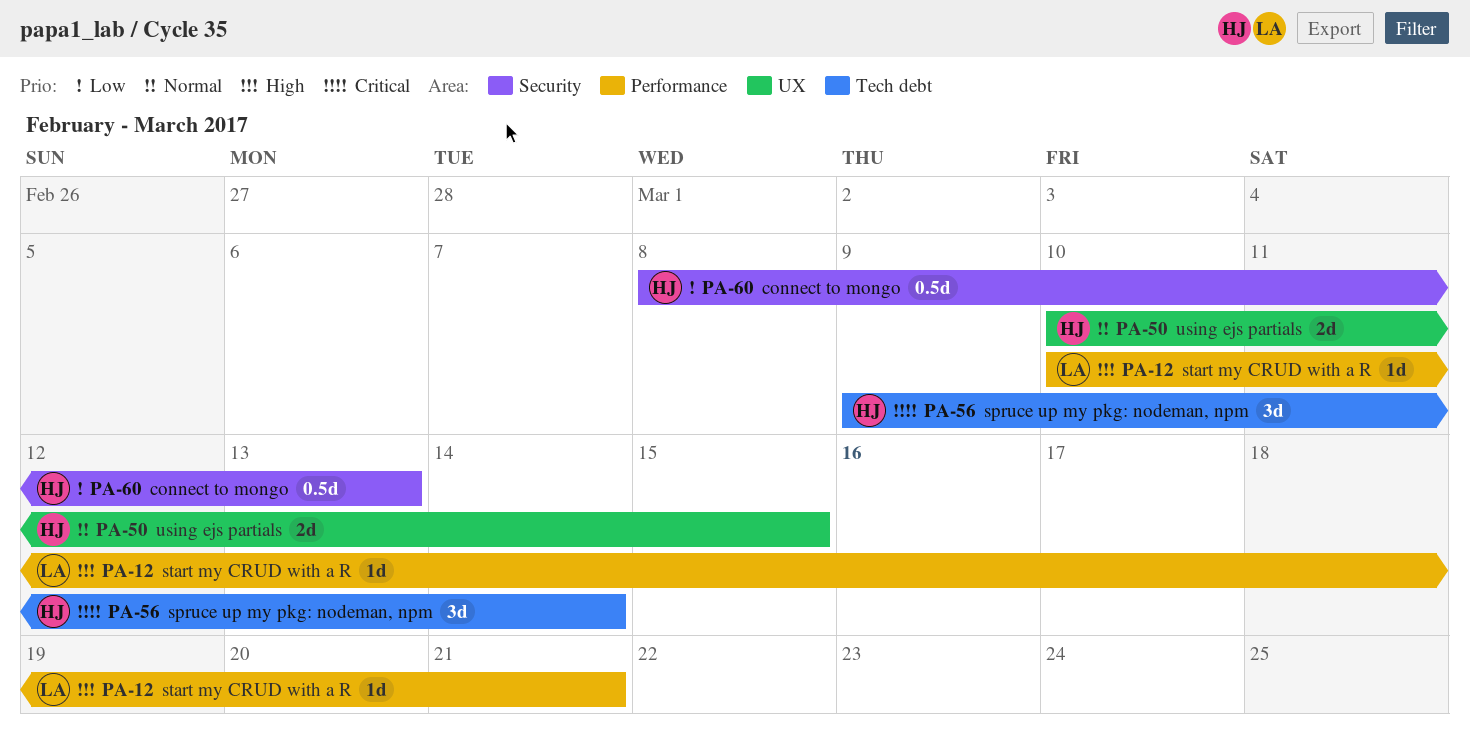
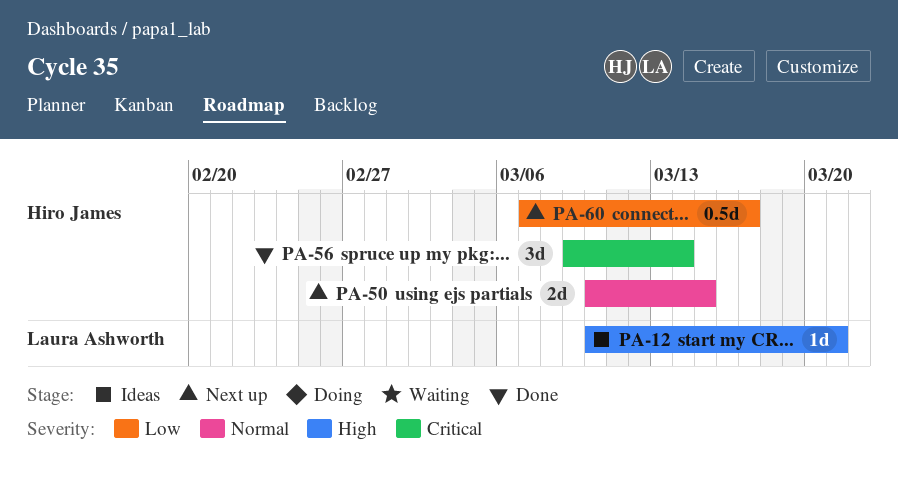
PA-60, start: Mar 8 -> Mar 7
PA-60, due: Mar 13 -> Mar 17

